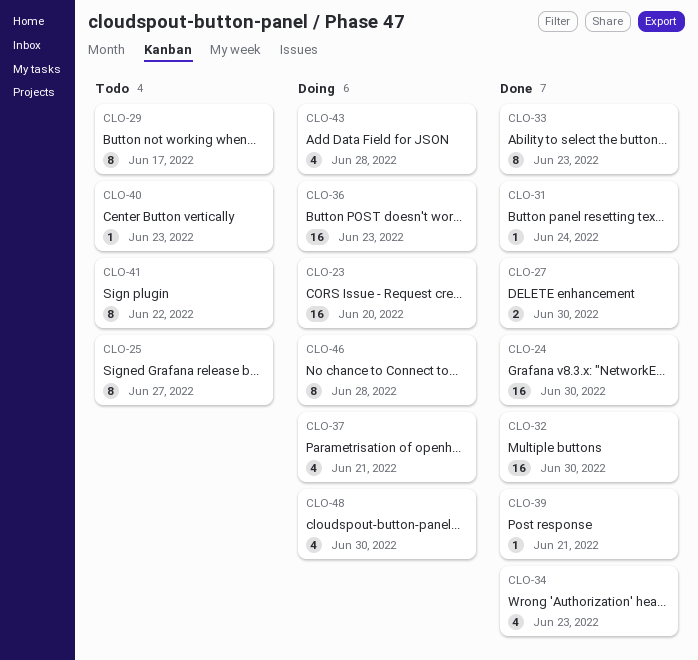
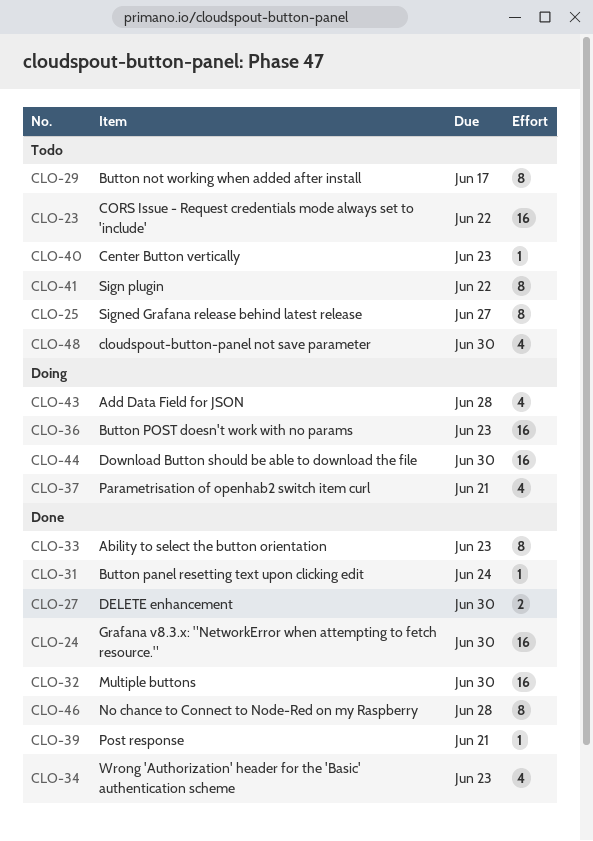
CLO-23, status: Doing -> Todo
CLO-23, due: Jun 20 -> Jun 22
CLO-44: none -> present
CLO-46, status: Doing -> Done
CLO-48, status: Doing -> Todo

